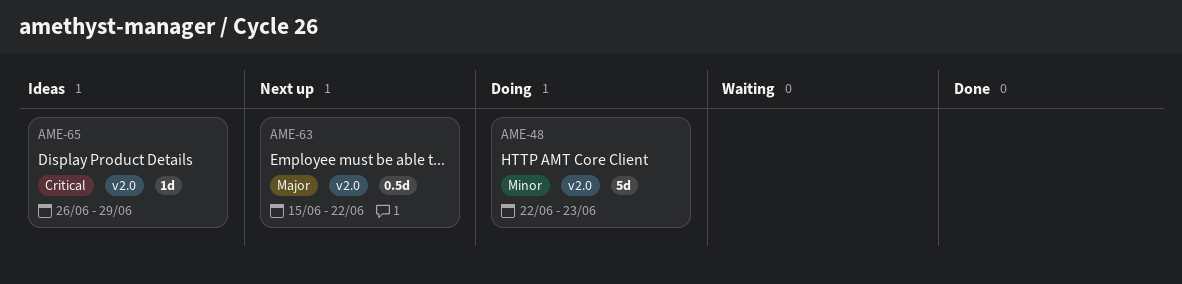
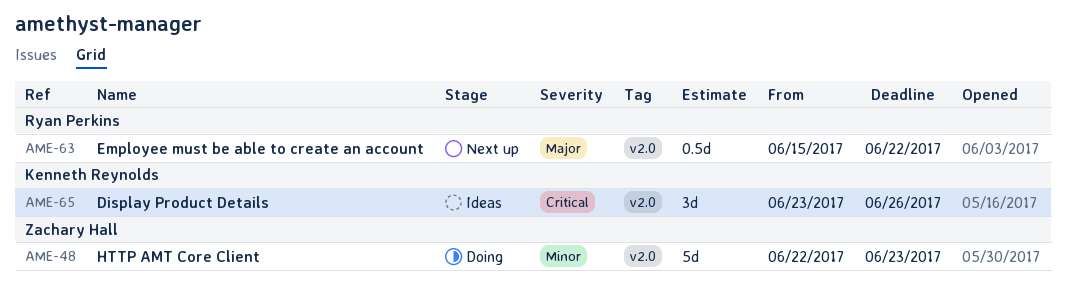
AME-65, estimate: 1d -> 3d
AME-65, start: Jun 26 -> Jun 23
AME-65, due: Jun 29 -> Jun 26

